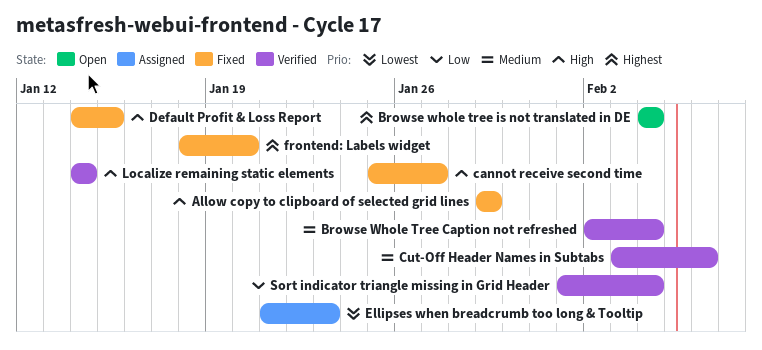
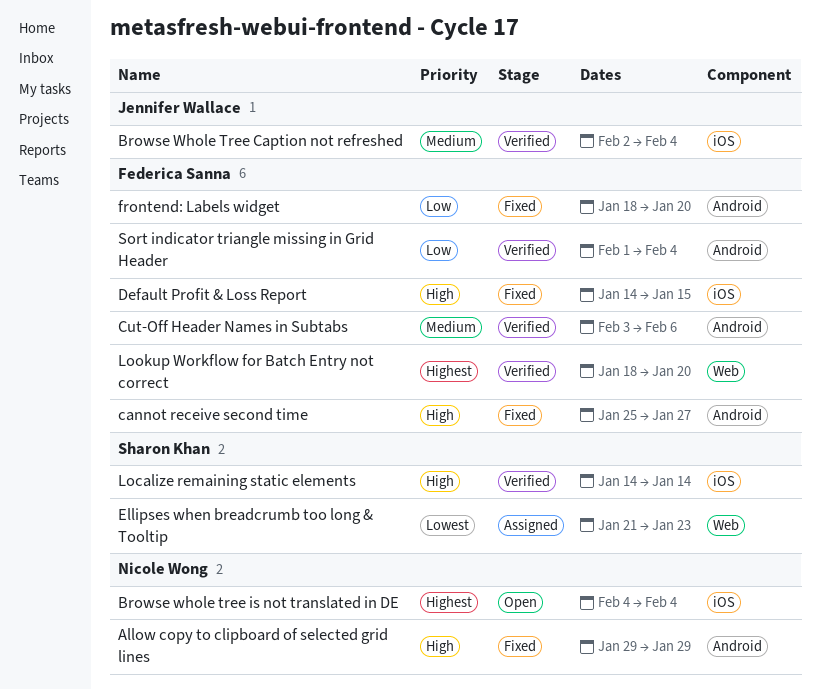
frontend: Labels widget, priority: Highest -> Low
Lookup Workflow for Batch Entry not correct: none -> present

